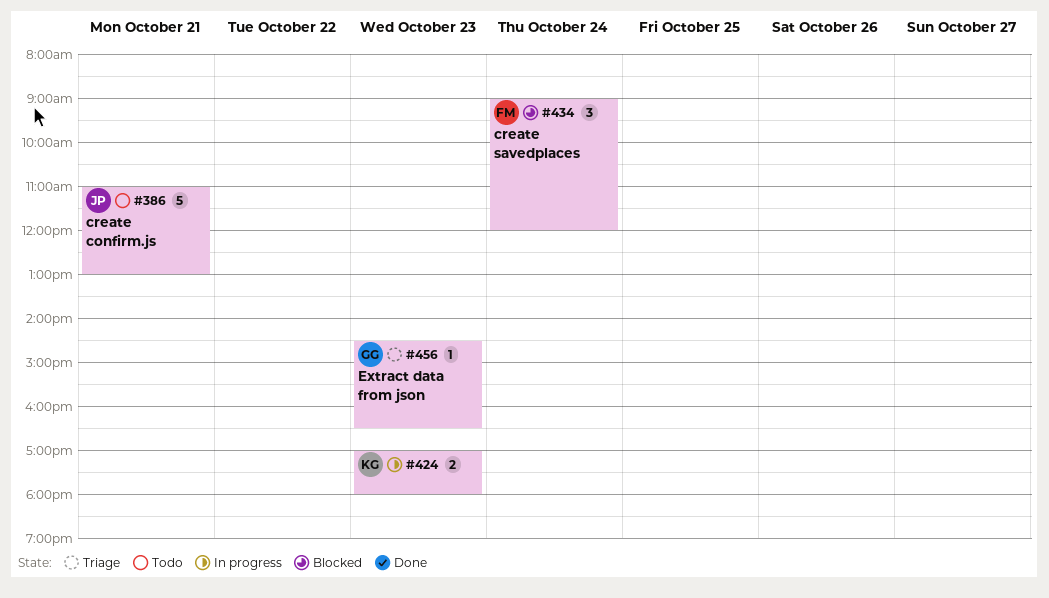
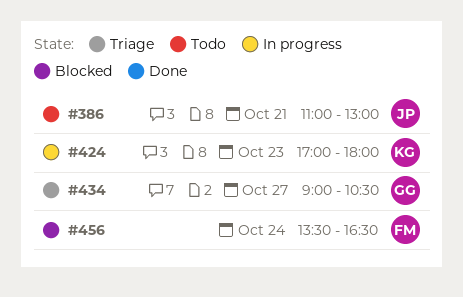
#434, status: Blocked -> Triage
#434, owner: FM -> GG
#434, day: Oct 24 -> Oct 27
#434, ends: 12:00 -> 10:30
#456, status: Triage -> Blocked
#456, owner: GG -> FM
#456, day: Oct 23 -> Oct 24
#456, begins: 14:30 -> 13:30

